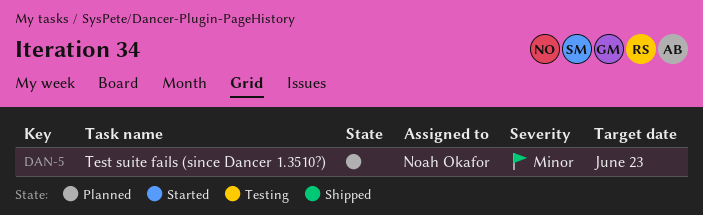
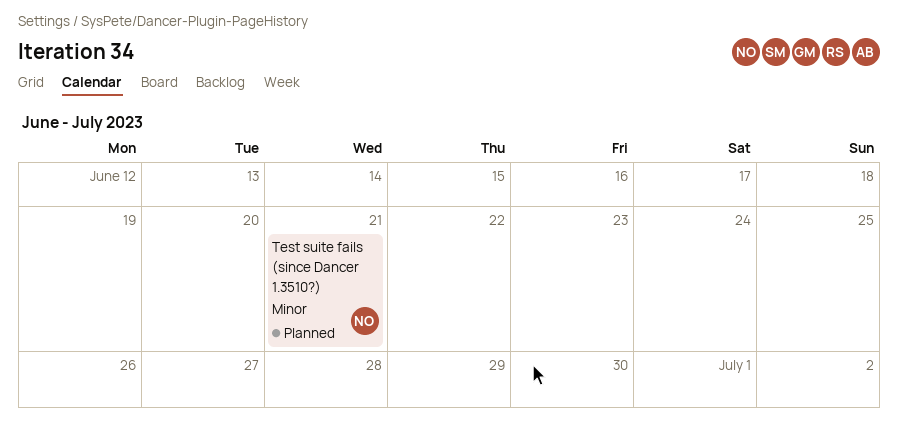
Test suite fails (since Dancer 1.3510?), due: Jun 23 -> Jun 21

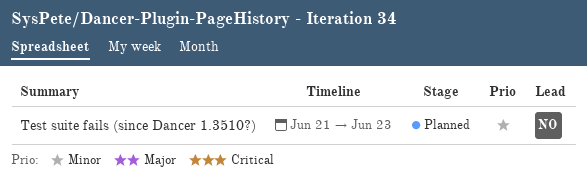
Test suite fails (since Dancer 1.3510?), due: Jun 21 -> Jun 23

